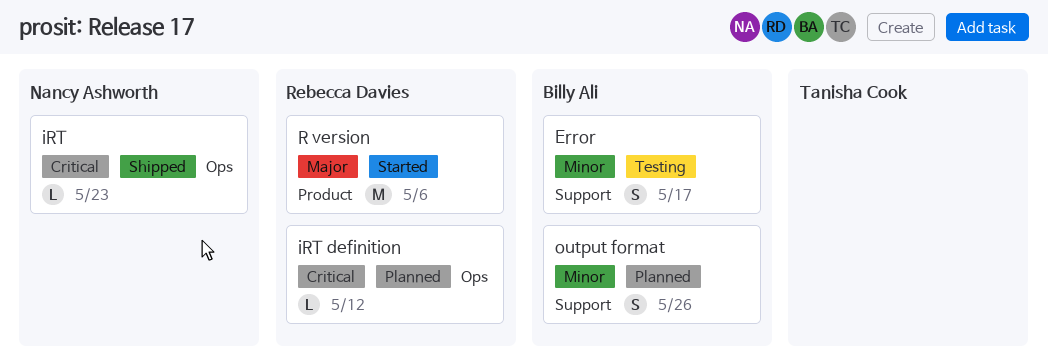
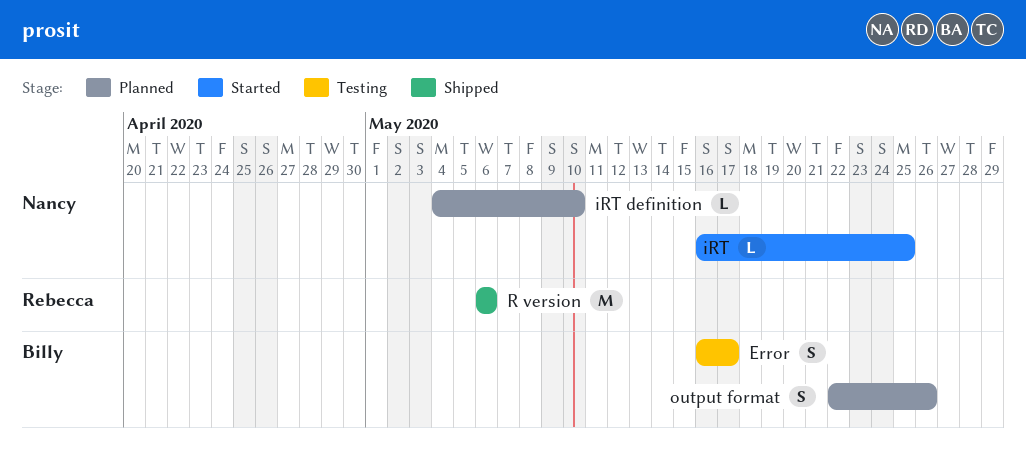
iRT, status: Shipped -> Started
iRT, due: May 23 -> May 25
iRT definition, owner: Rebecca Davies -> Nancy Ashworth
iRT definition, due: May 12 -> May 10
R version, status: Started -> Shipped

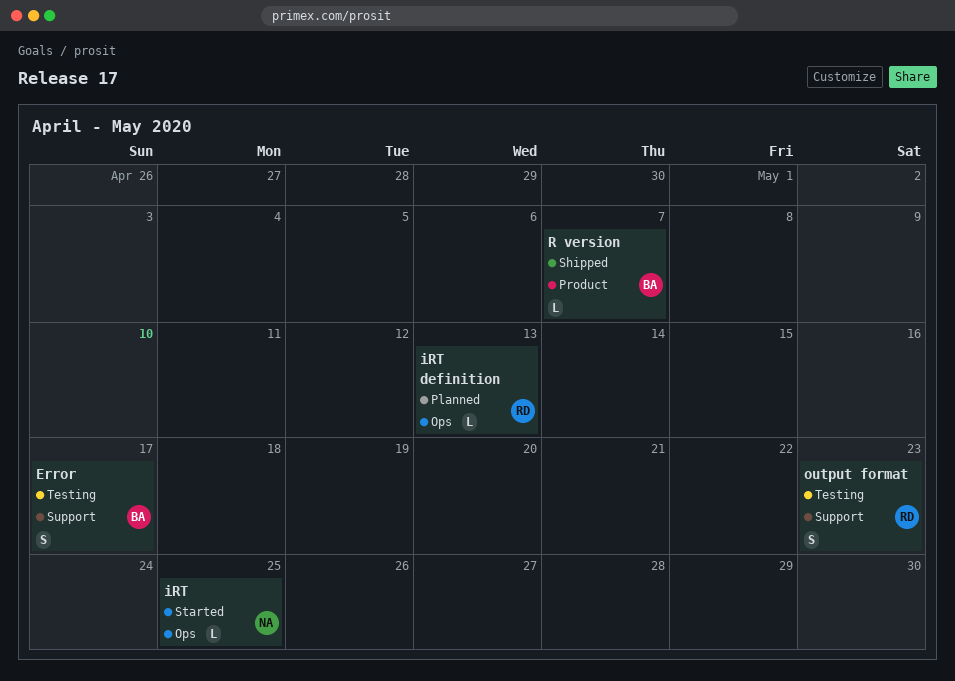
iRT definition, owner: Nancy -> Rebecca
iRT definition, due: May 10 -> May 13
output format, status: Planned -> Testing
output format, owner: Billy -> Rebecca
output format, due: May 26 -> May 23
R version, owner: Rebecca -> Billy
R version, estimate: M -> L
R version, due: May 6 -> May 7

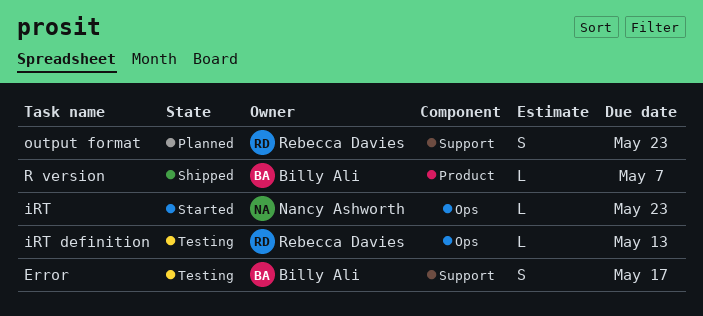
iRT, due: May 25 -> May 23
iRT definition, status: Planned -> Testing
output format, status: Testing -> Planned

